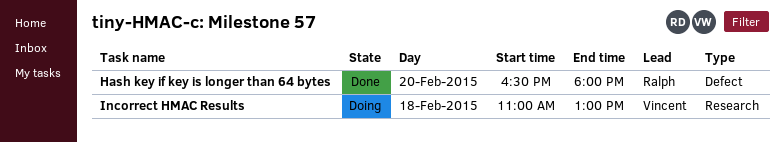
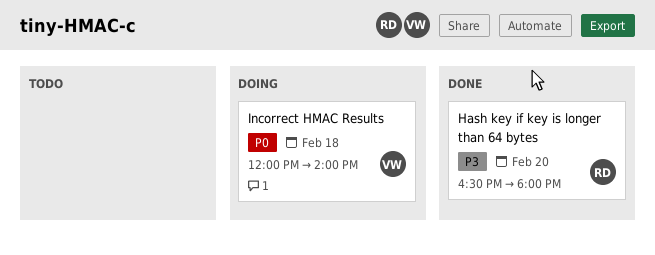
Incorrect HMAC Results, begins: 11:00 -> 12:00
Incorrect HMAC Results, ends: 13:00 -> 14:00

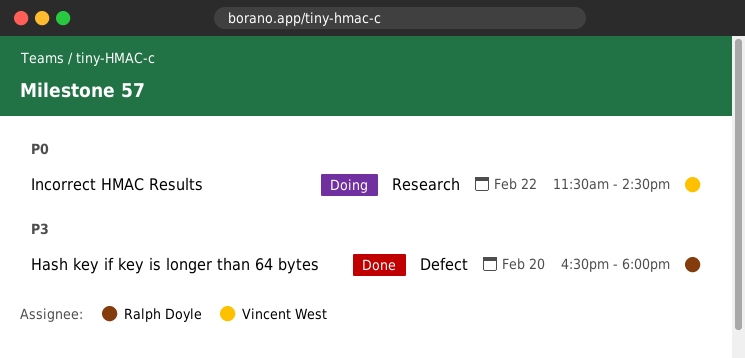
Incorrect HMAC Results, day: Feb 18 -> Feb 22
Incorrect HMAC Results, begins: 12:00 -> 11:30
Incorrect HMAC Results, ends: 14:00 -> 14:30

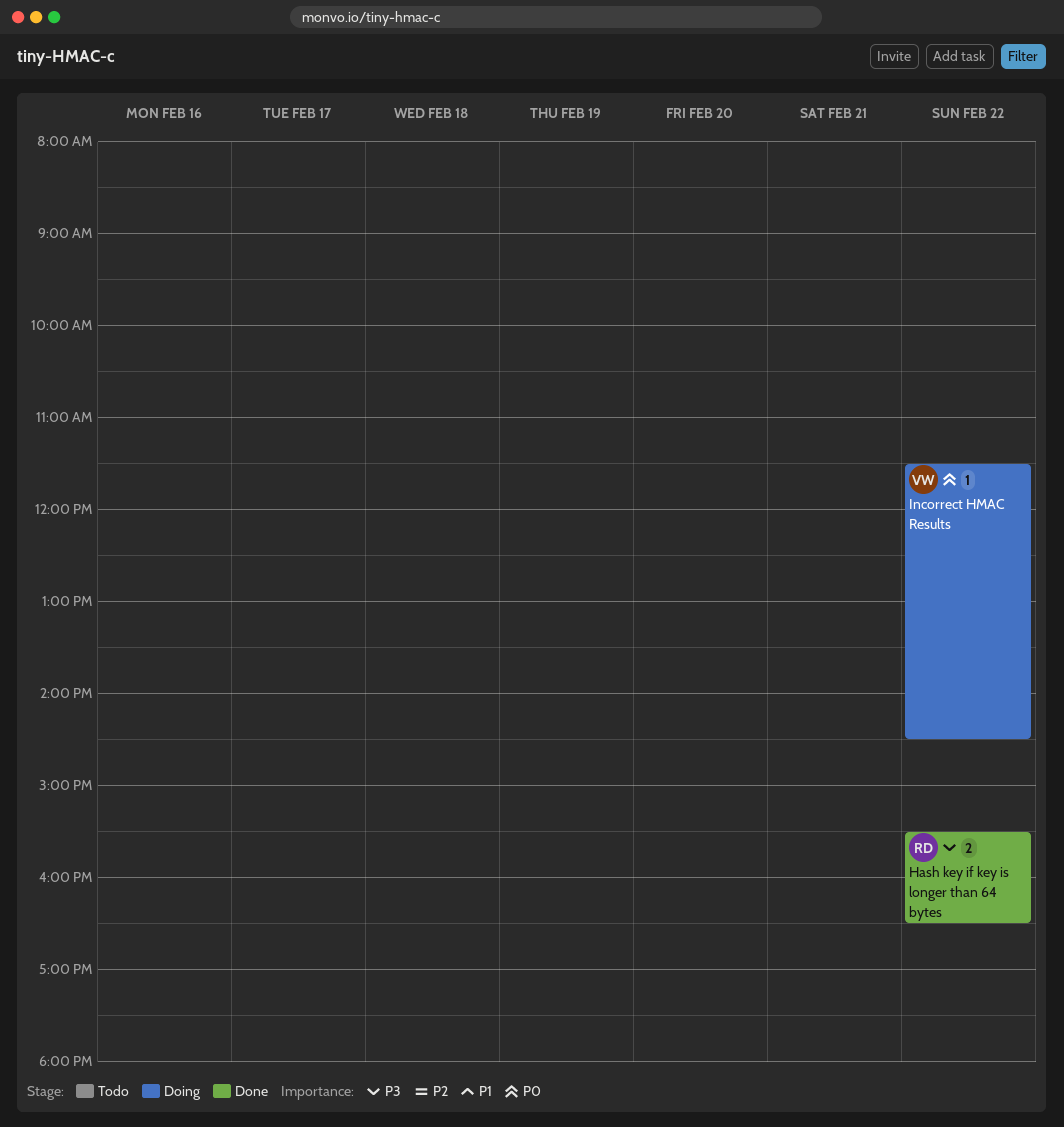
Hash key if key is longer than 64 bytes, day: Feb 20 -> Feb 22
Hash key if key is longer than 64 bytes, begins: 16:30 -> 15:30
Hash key if key is longer than 64 bytes, ends: 18:00 -> 16:30

